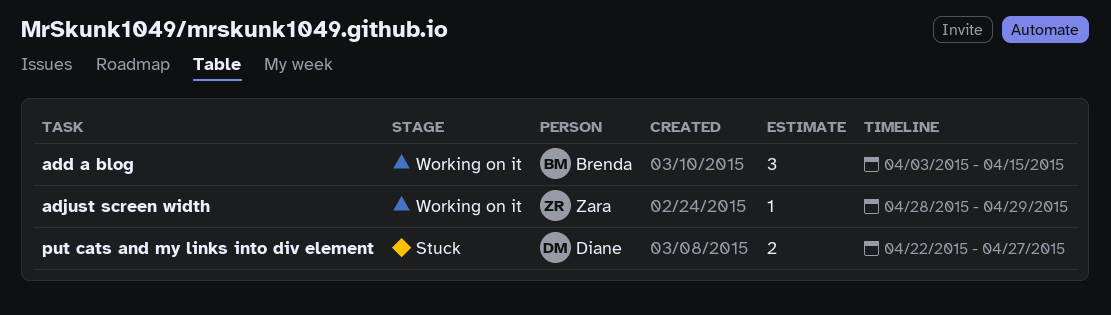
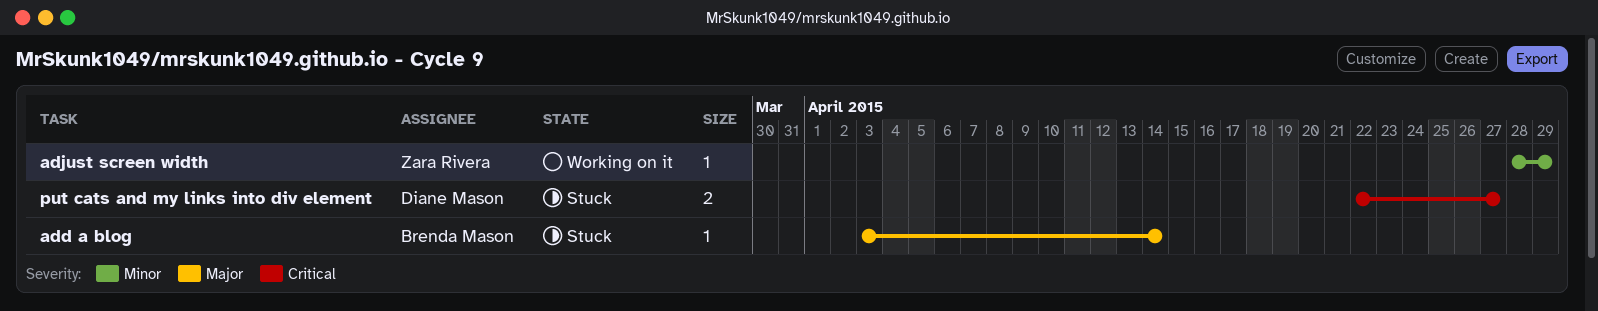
add a blog, status: Working on it -> Stuck
add a blog, estimate: 3 -> 1
add a blog, due: Apr 15 -> Apr 14

